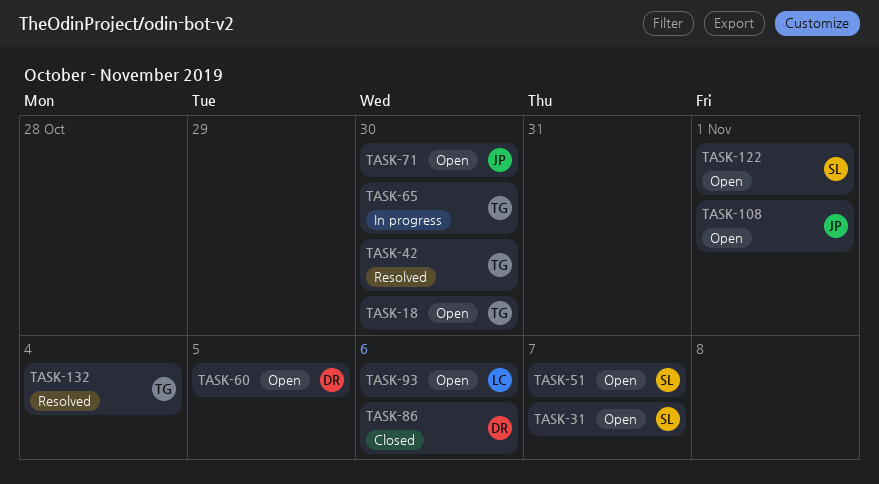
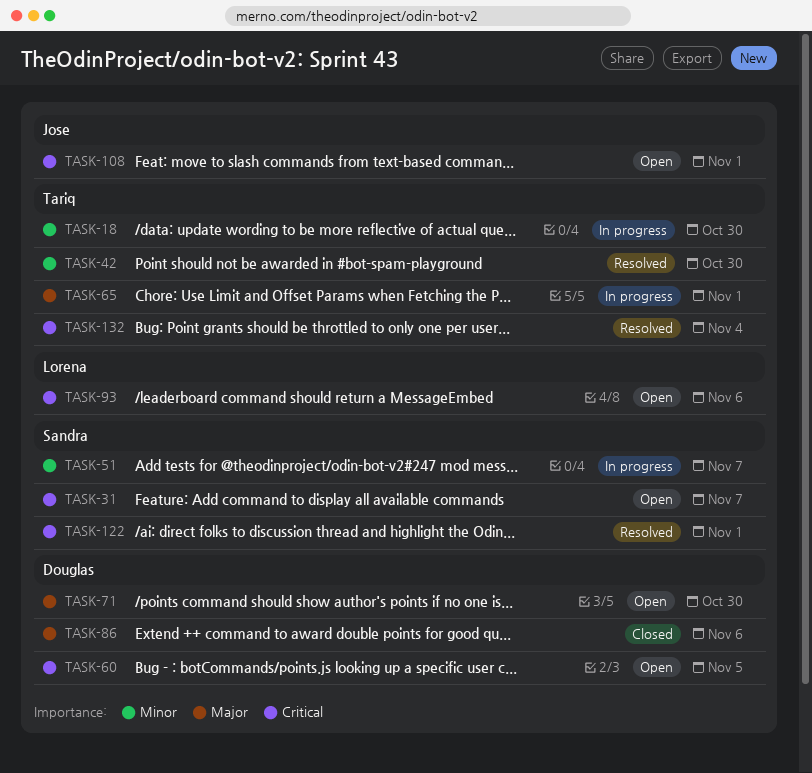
TASK-18, status: Open -> In progress
TASK-51, status: Open -> In progress
TASK-65, due: Oct 30 -> Nov 1
TASK-71, owner: Jose -> Douglas
TASK-122, status: Open -> Resolved

